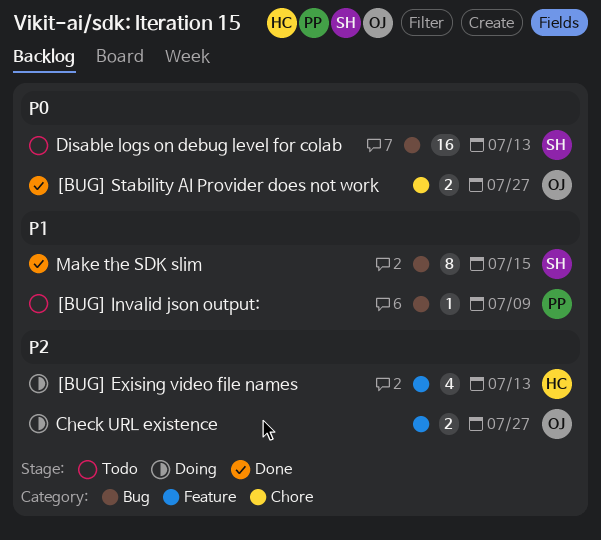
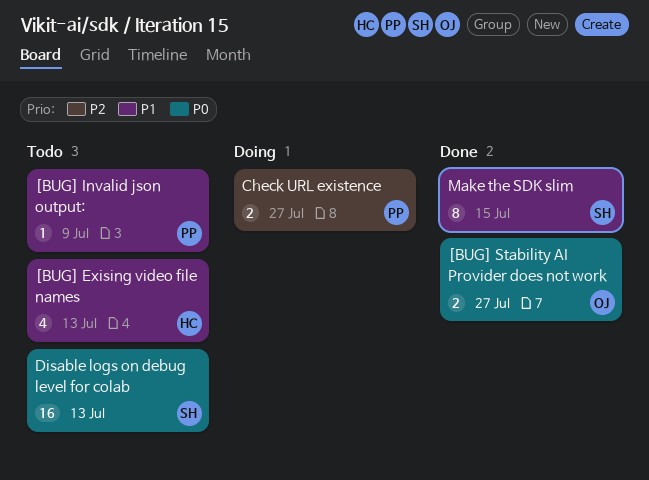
[BUG] Exising video file names, status: Doing -> Todo
[BUG] Exising video file names, priority: P2 -> P1
Check URL existence, owner: OJ -> PP

